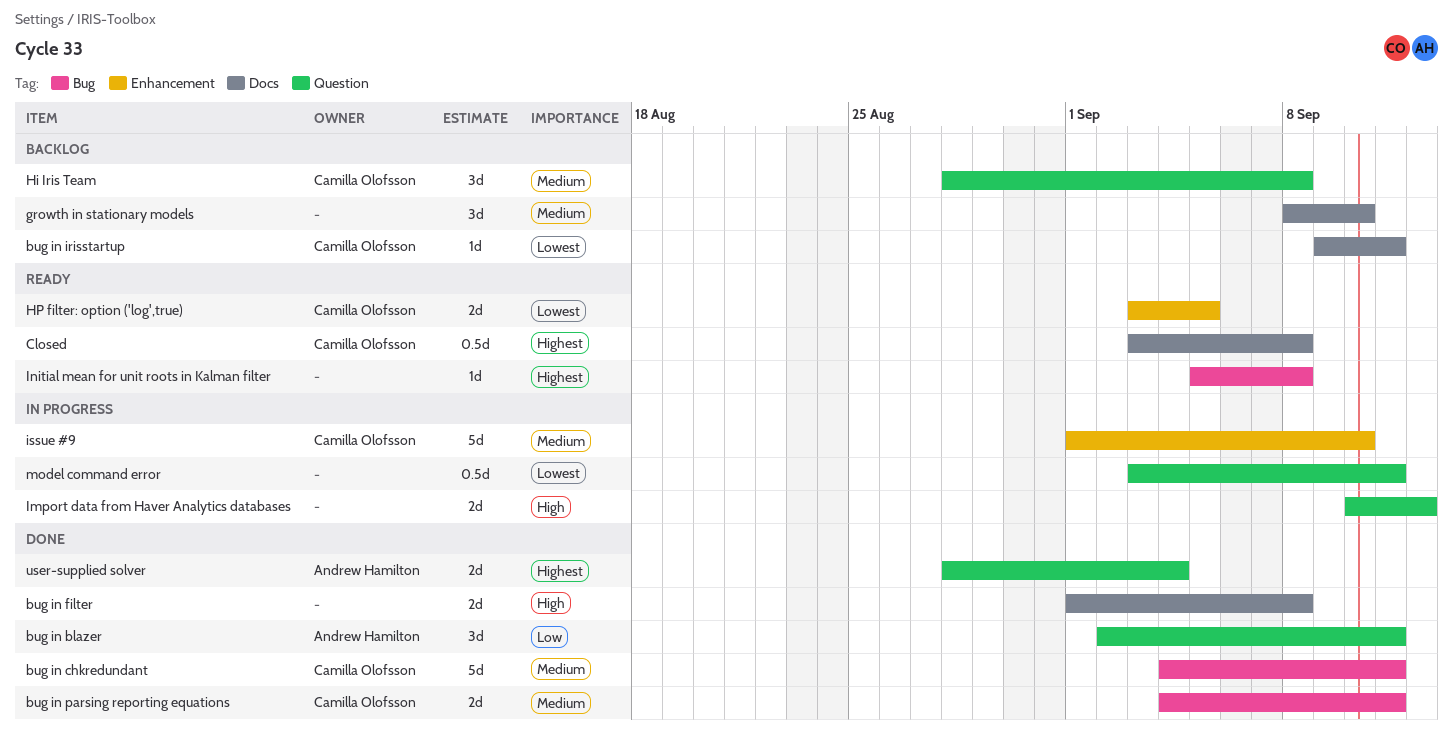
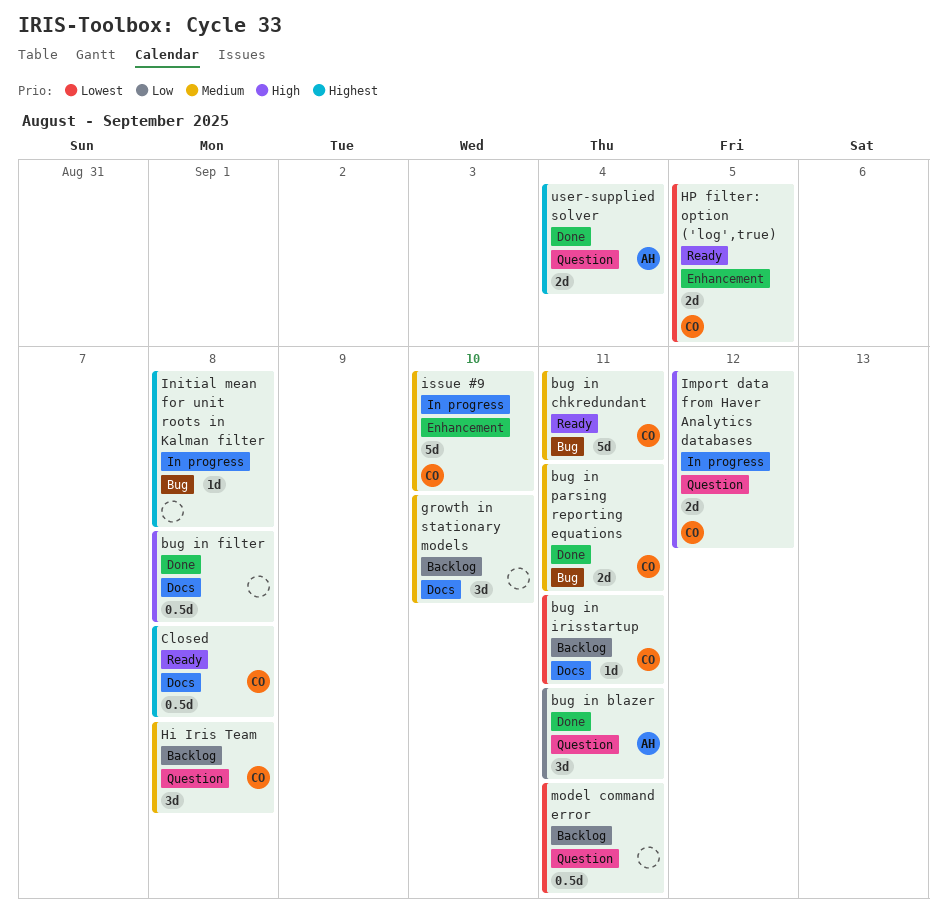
bug in chkredundant, status: Done -> Ready
bug in filter, estimate: 2d -> 0.5d
Import data from Haver Analytics databases, owner: none -> Camilla Olofsson
Initial mean for unit roots in Kalman filter, status: Ready -> In progress
model command error, status: In progress -> Backlog

